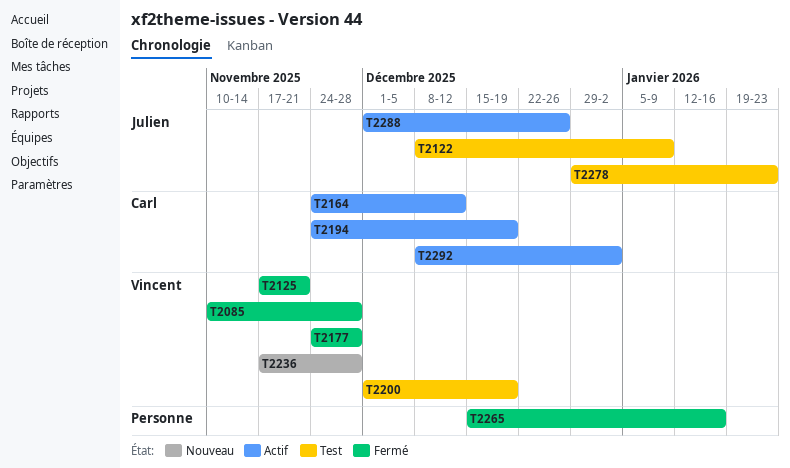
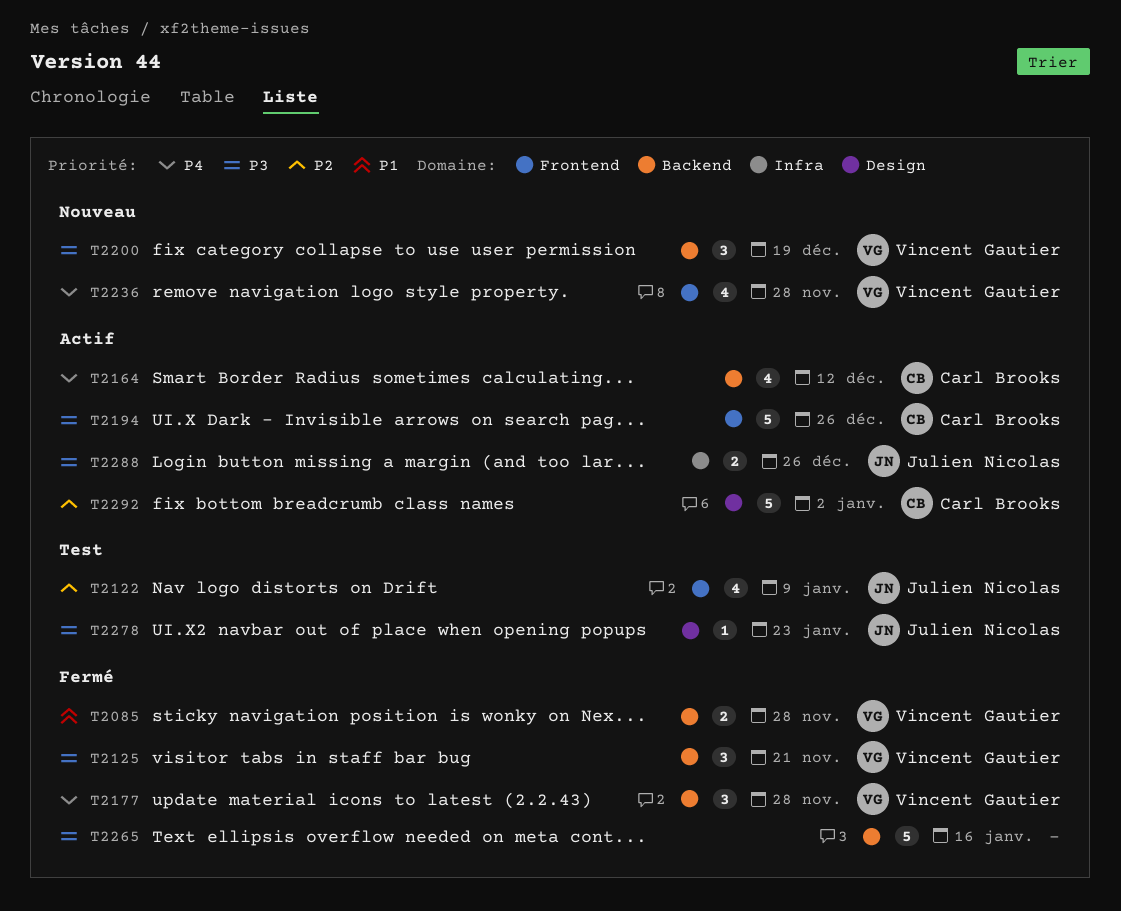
T2194, due: Dec 19 -> Dec 26
T2200, status: Test -> Nouveau

